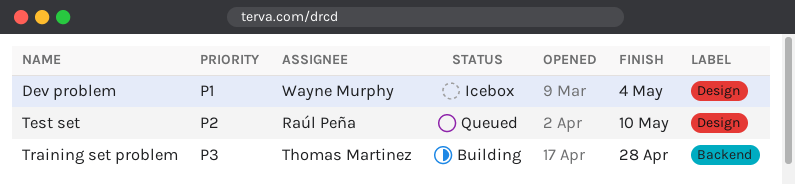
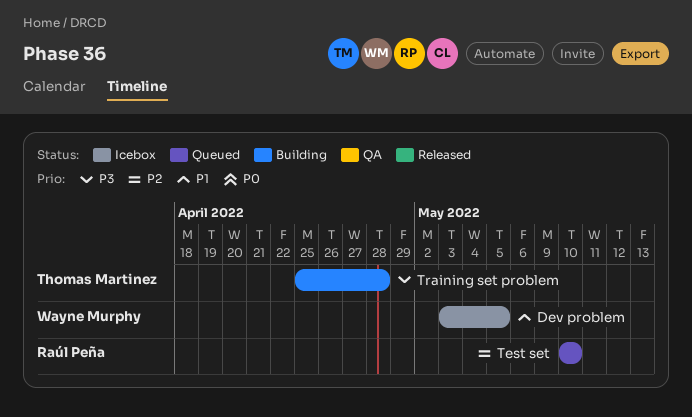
Dev problem, due: May 4 -> May 5

